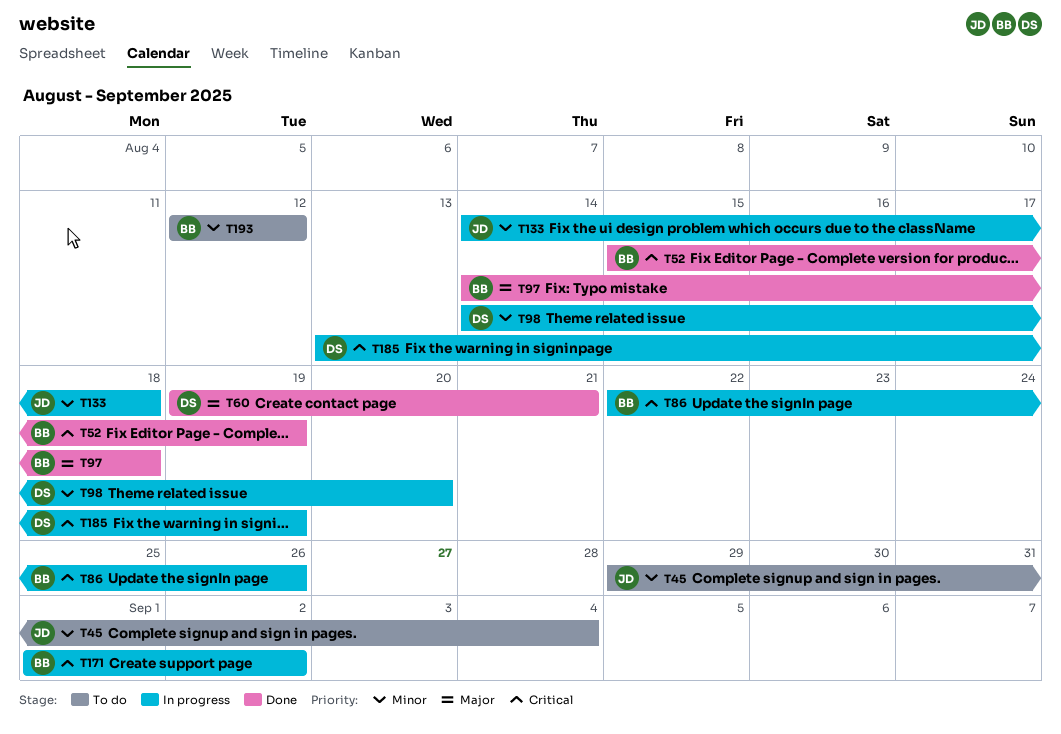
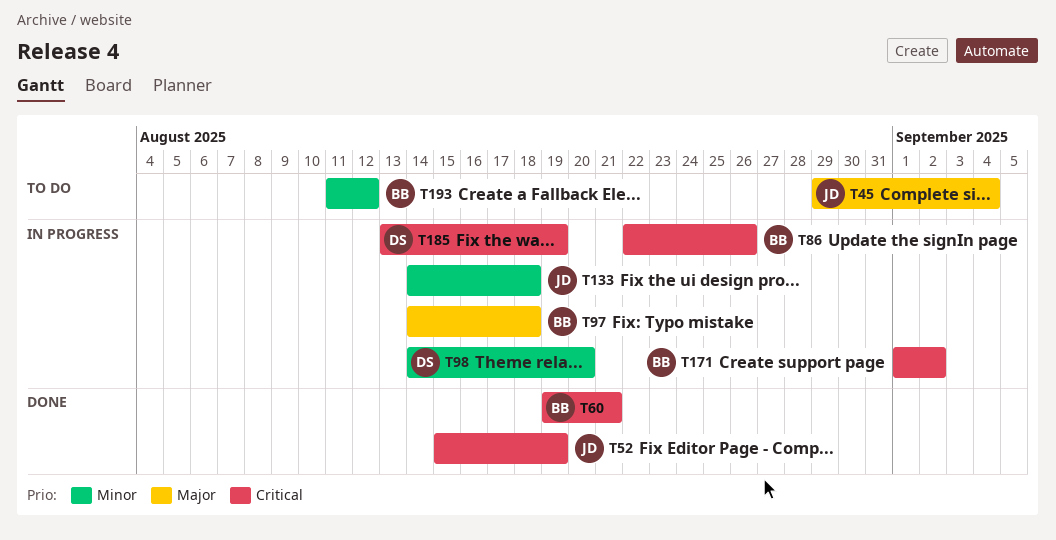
T45, priority: Minor -> Major
T52, owner: BB -> JD
T60, owner: DS -> BB
T60, priority: Major -> Critical
T97, status: Done -> In progress
T193, start: Aug 12 -> Aug 11

